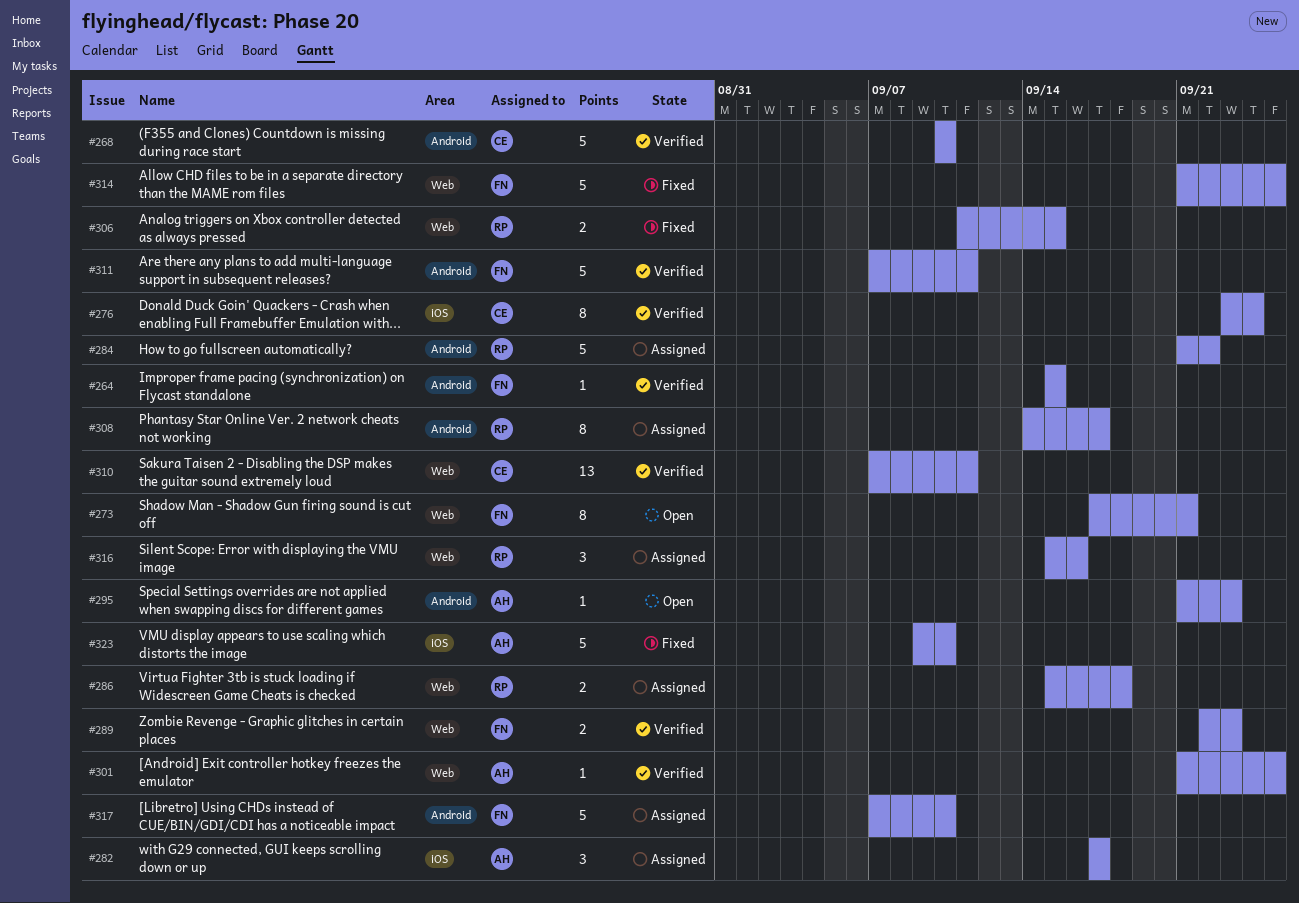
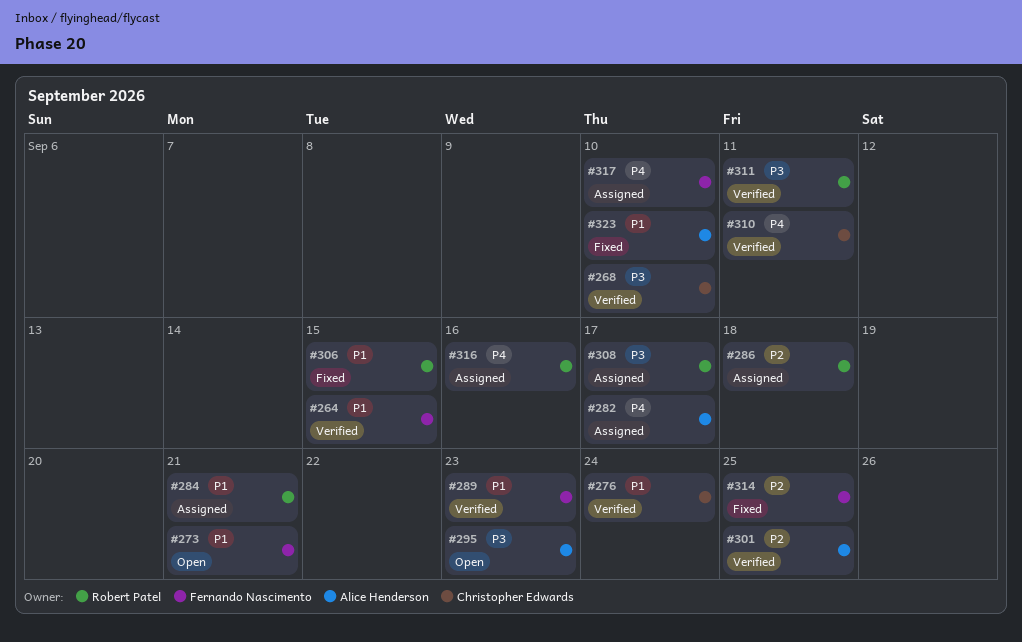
#284, due: Sep 22 -> Sep 21
#311, owner: Fernando Nascimento -> Robert Patel

